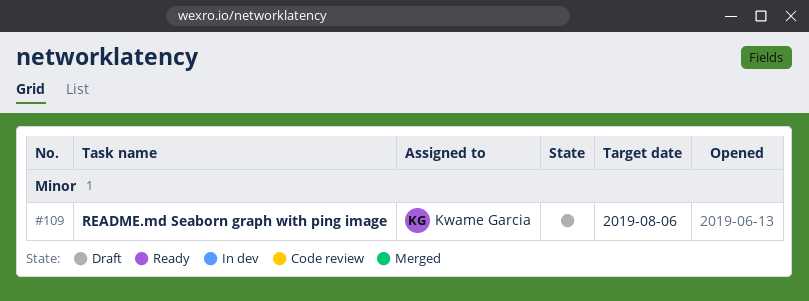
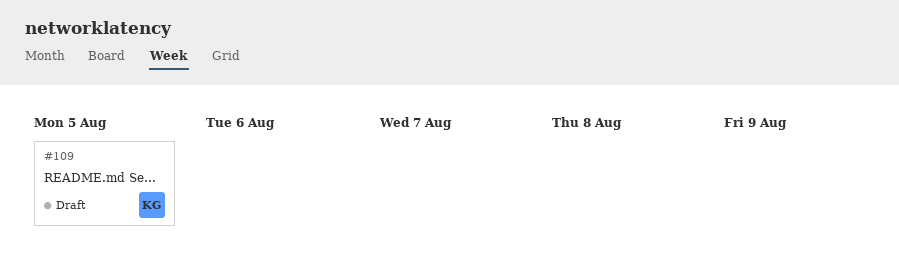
#109, due: Aug 6 -> Aug 5

